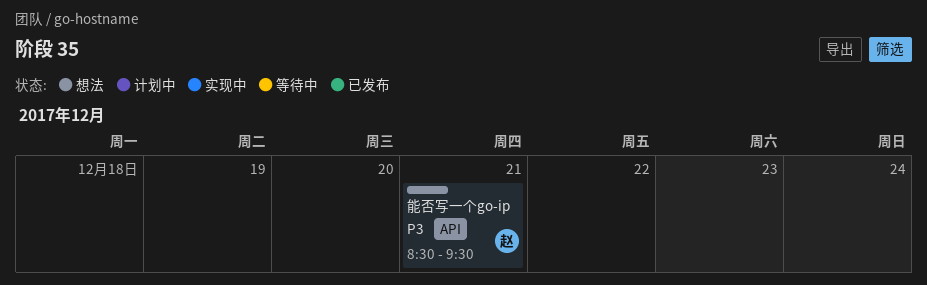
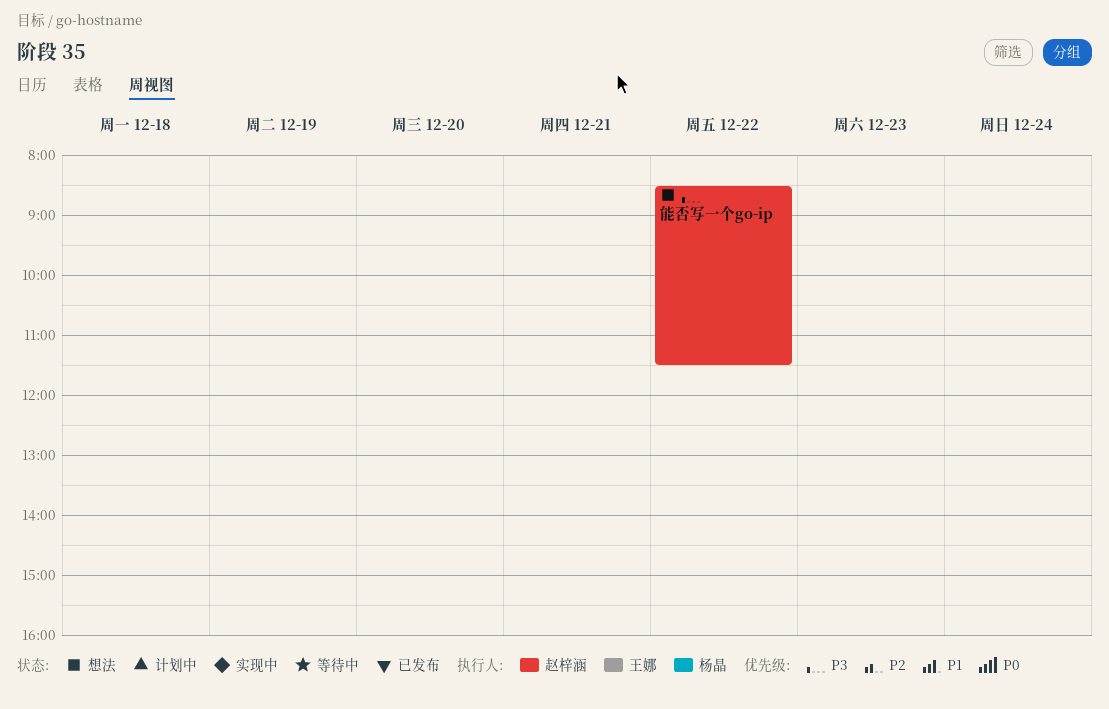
能否写一个go-ip, day: Dec 21 -> Dec 22
能否写一个go-ip, ends: 09:30 -> 11:30

